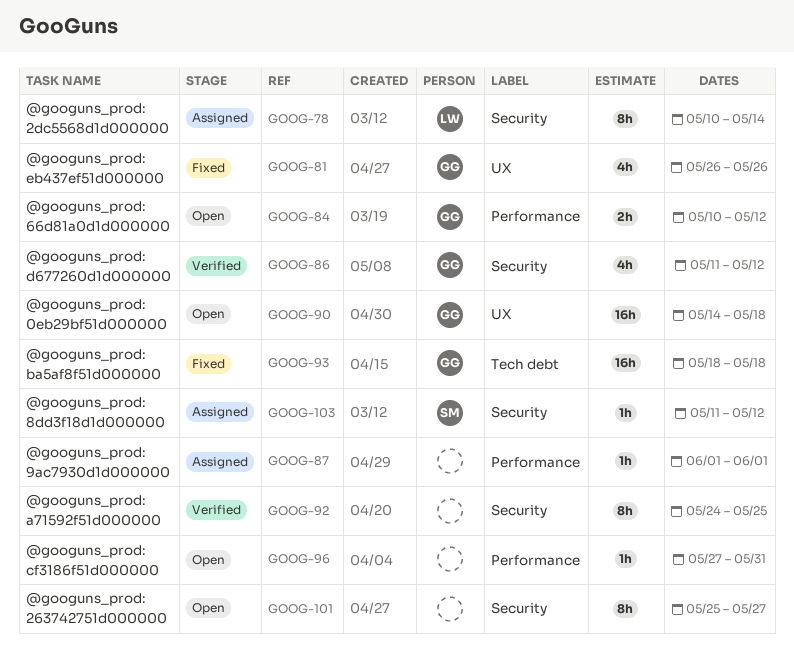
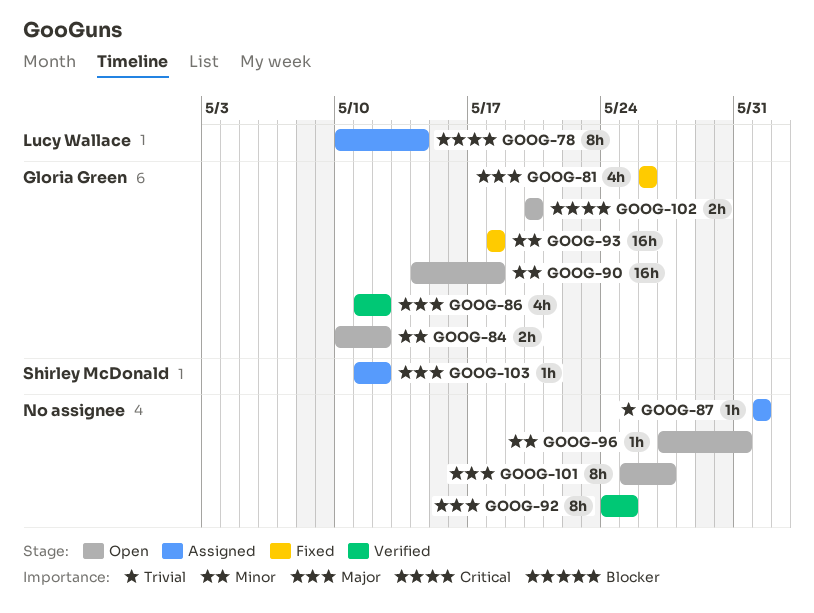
GOOG-102: none -> present

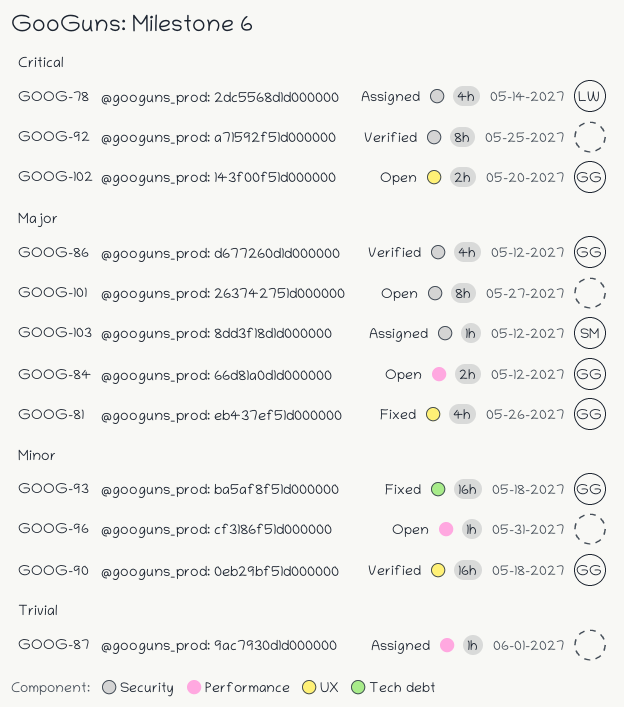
GOOG-78, estimate: 8h -> 4h
GOOG-84, priority: Minor -> Major
GOOG-90, status: Open -> Verified
GOOG-92, priority: Major -> Critical

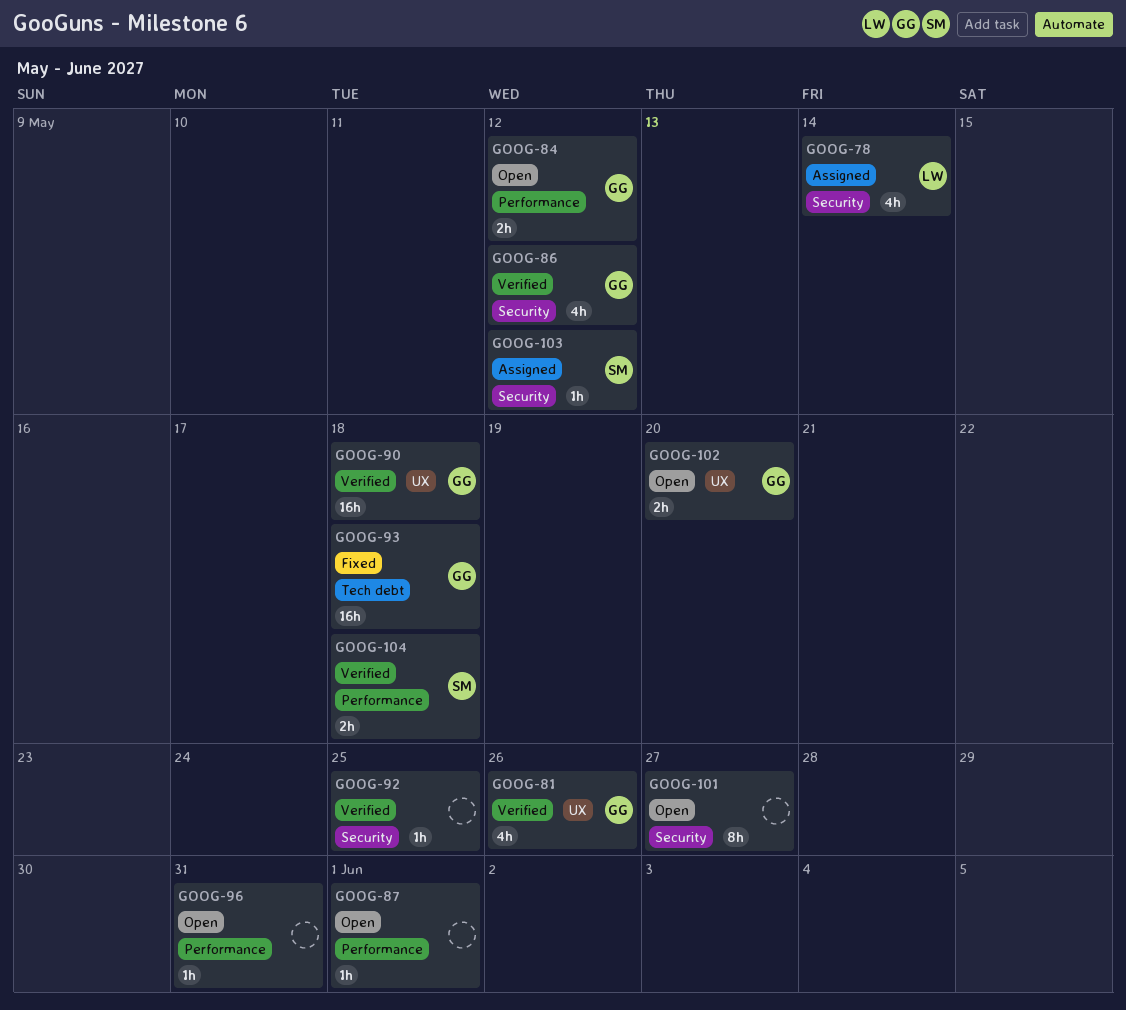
GOOG-81, status: Fixed -> Verified
GOOG-87, status: Assigned -> Open
GOOG-92, estimate: 8h -> 1h
GOOG-104: none -> present

